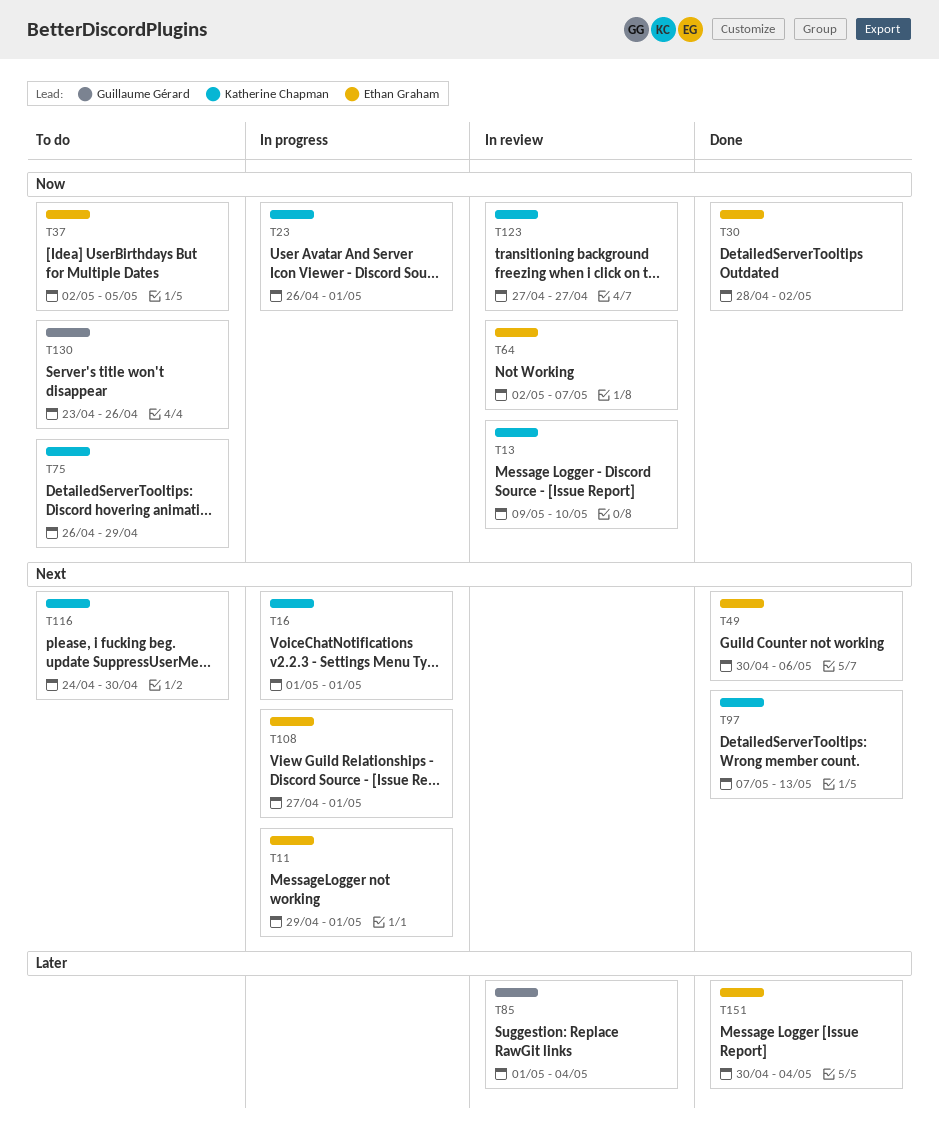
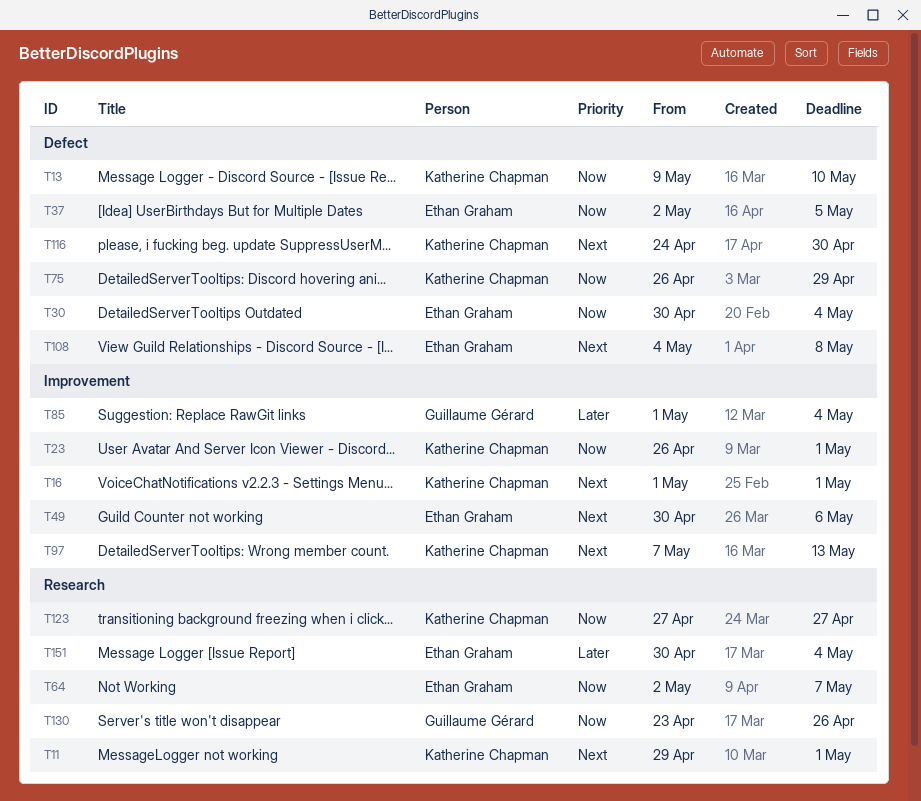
T11, owner: Ethan Graham -> Katherine Chapman
T30, start: Apr 28 -> Apr 30
T30, due: May 2 -> May 4
T108, start: Apr 27 -> May 4
T108, due: May 1 -> May 8

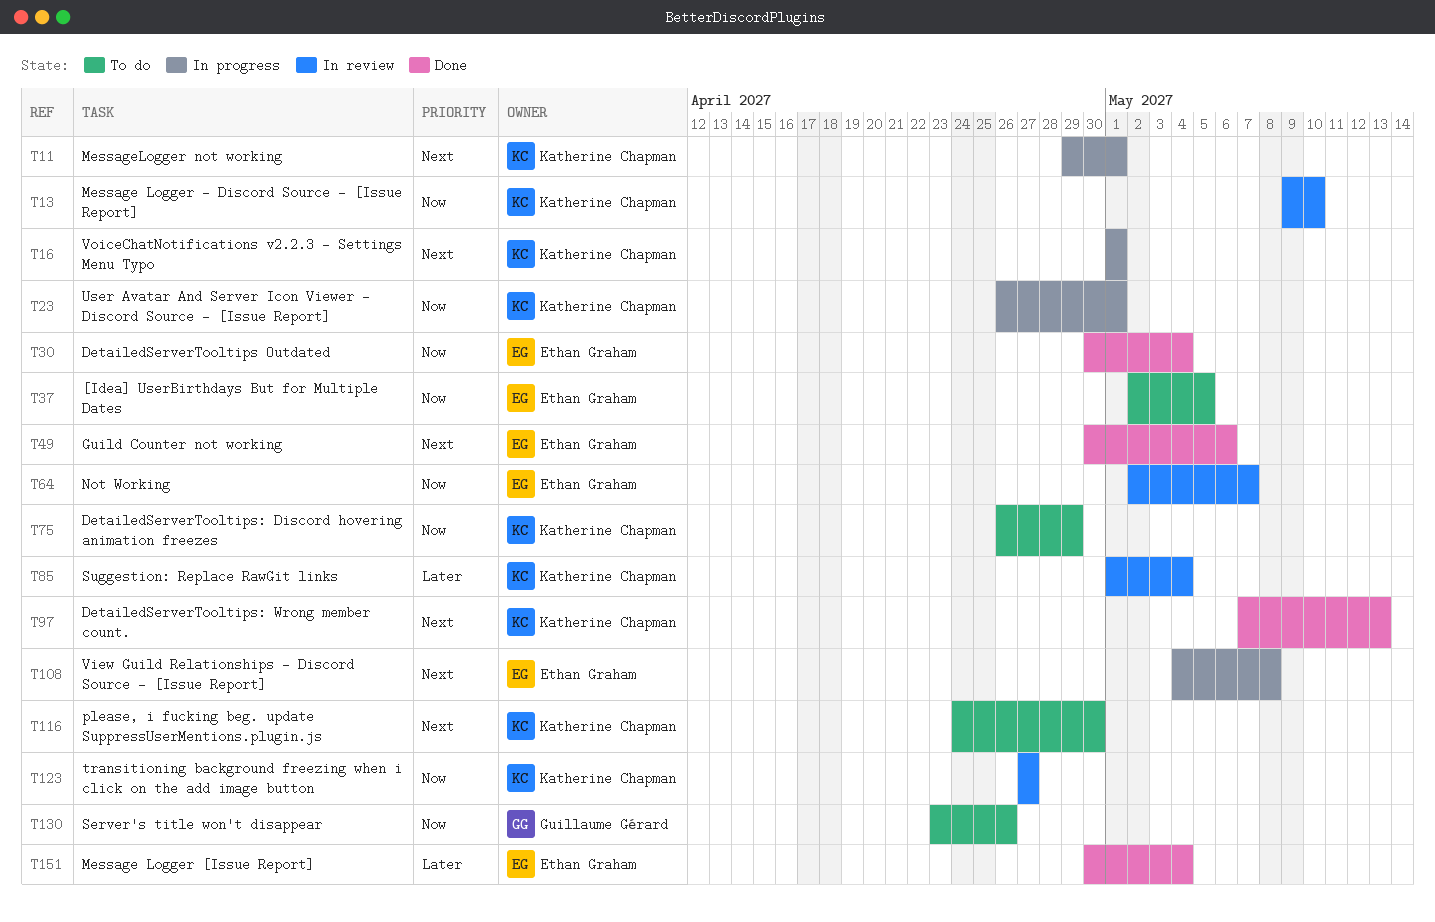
T85, owner: Guillaume Gérard -> Katherine Chapman

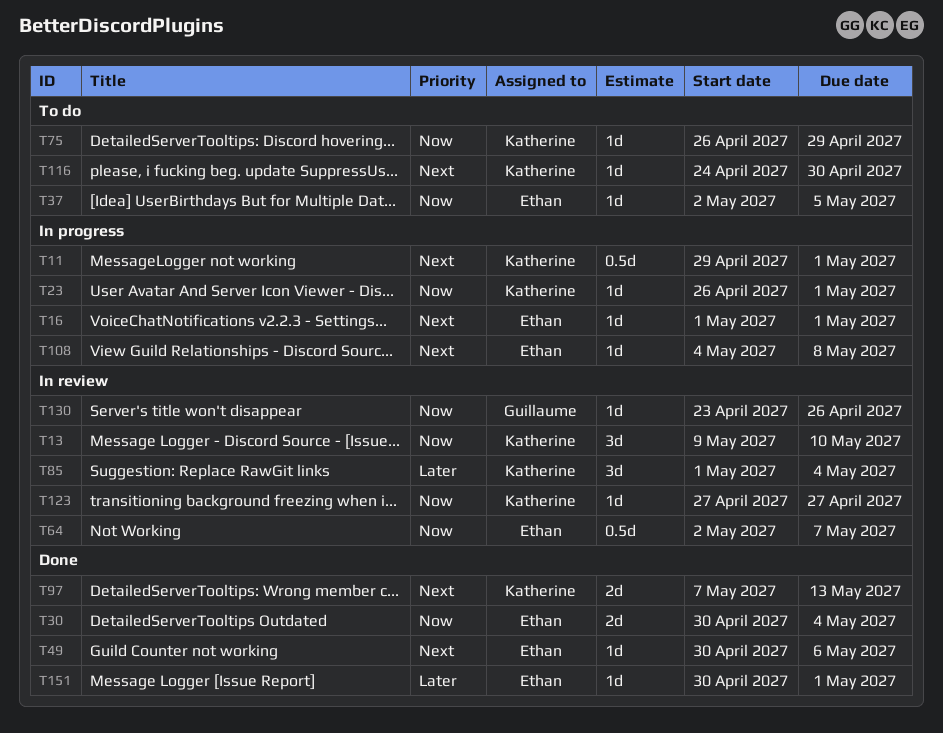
T16, owner: Katherine Chapman -> Ethan Graham
T130, status: To do -> In review
T151, due: May 4 -> May 1

